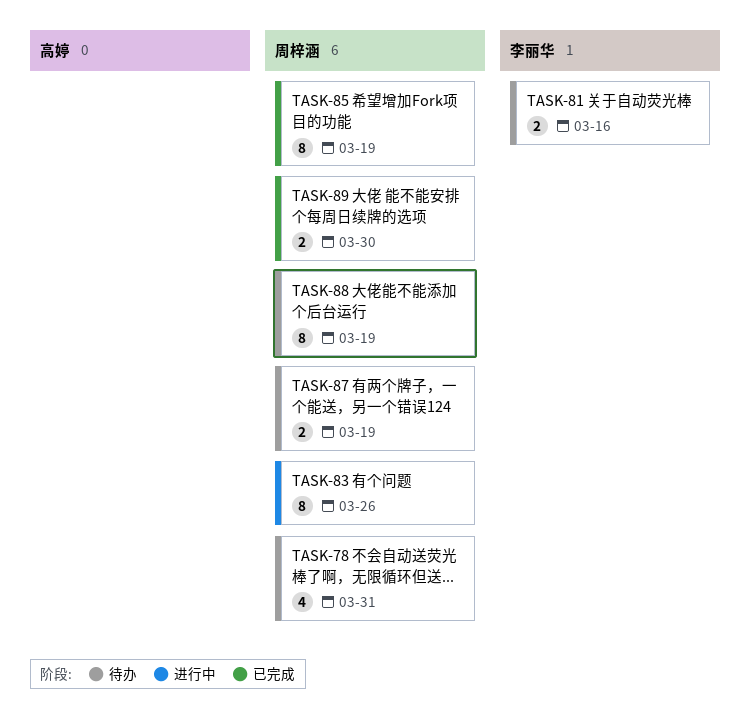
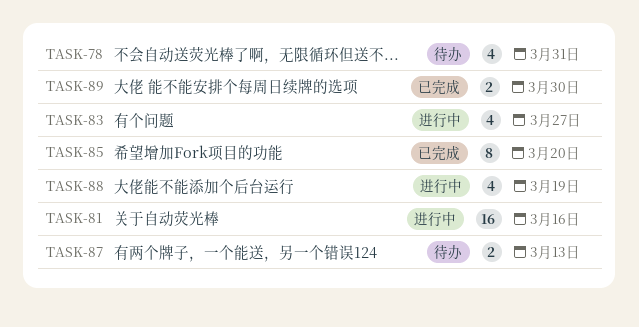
TASK-81, status: 待办 -> 进行中
TASK-81, estimate: 2 -> 16
TASK-83, estimate: 8 -> 4
TASK-83, due: Mar 26 -> Mar 27
TASK-85, due: Mar 19 -> Mar 20
TASK-87, due: Mar 19 -> Mar 13
TASK-88, status: 待办 -> 进行中
TASK-88, estimate: 8 -> 4

